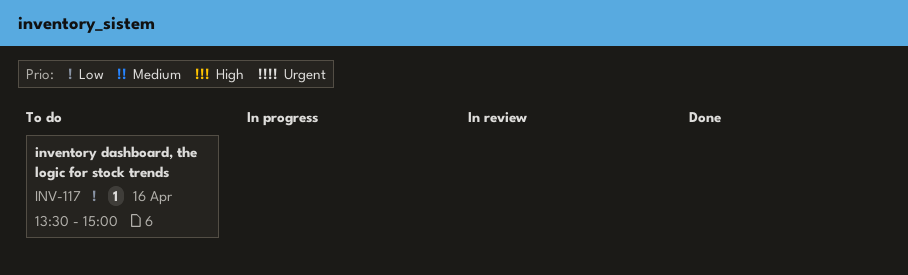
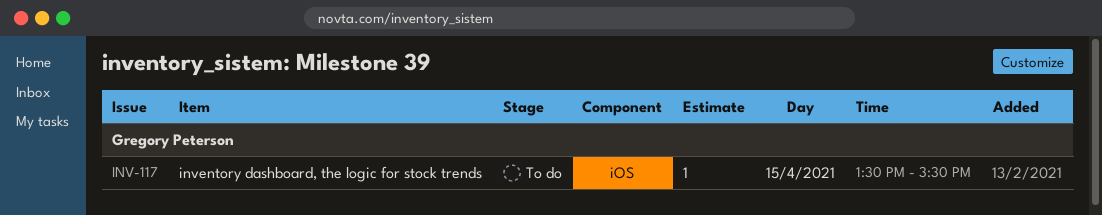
INV-117, day: Apr 16 -> Apr 15
INV-117, ends: 15:00 -> 15:30

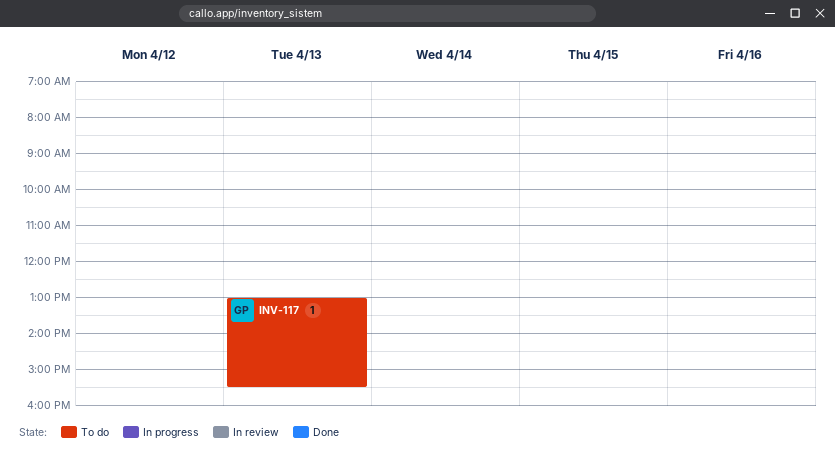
INV-117, day: Apr 15 -> Apr 13
INV-117, begins: 13:30 -> 13:00

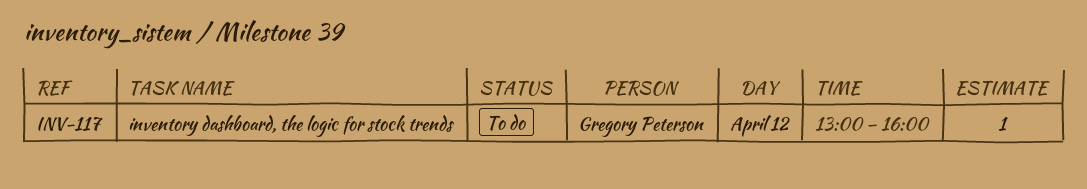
INV-117, day: Apr 13 -> Apr 12
INV-117, ends: 15:30 -> 16:00

